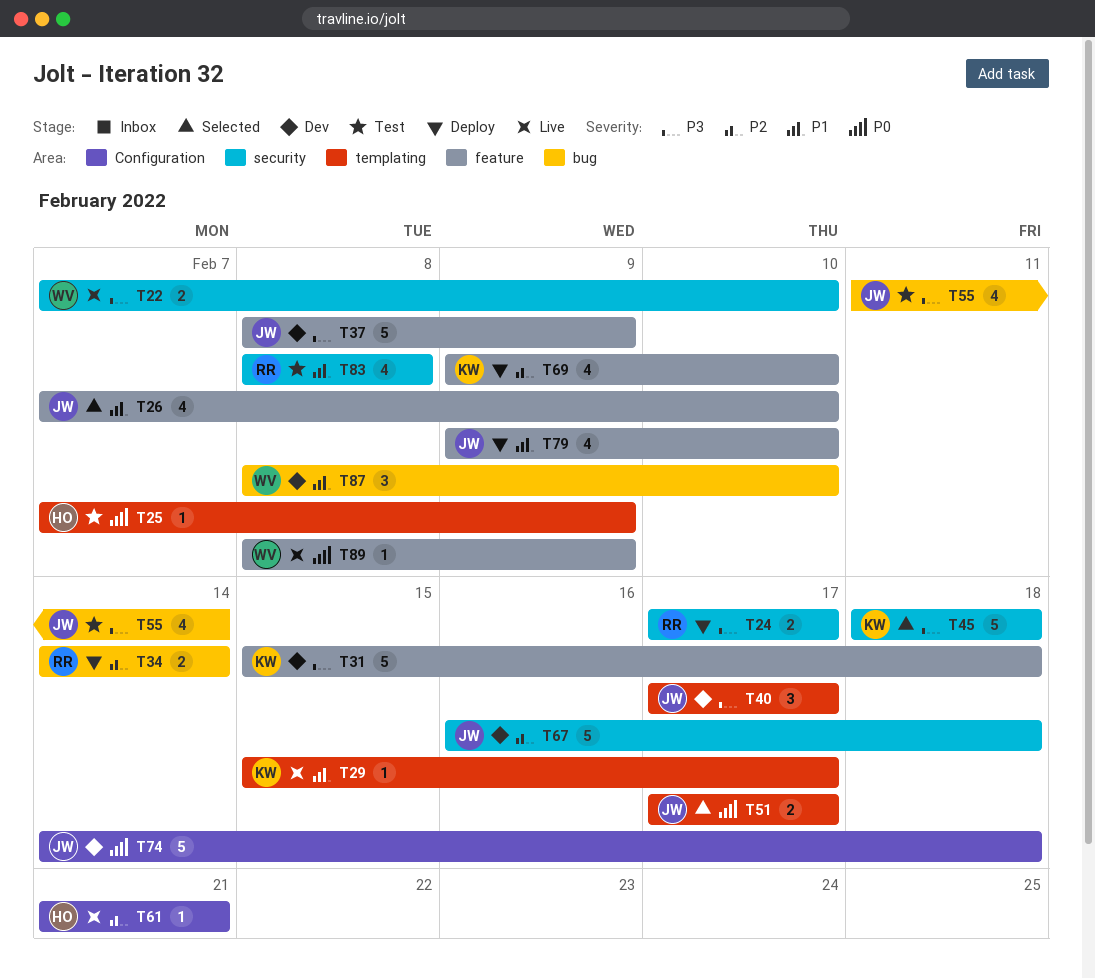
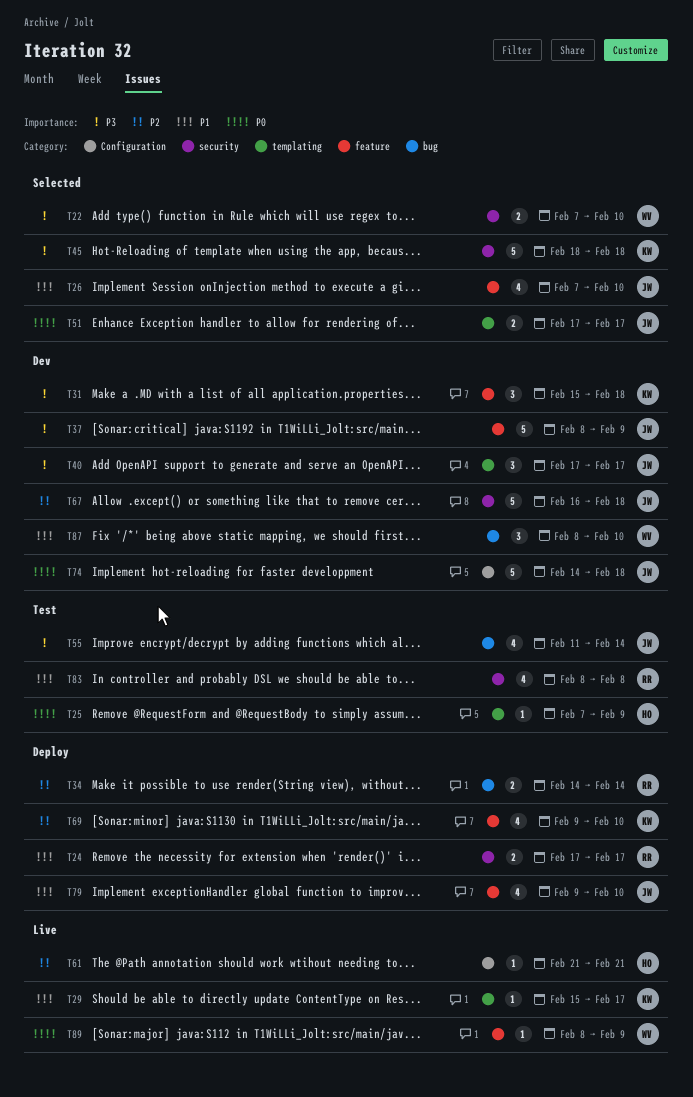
T22, status: Live -> Selected
T24, priority: P3 -> P1
T31, estimate: 5 -> 3

